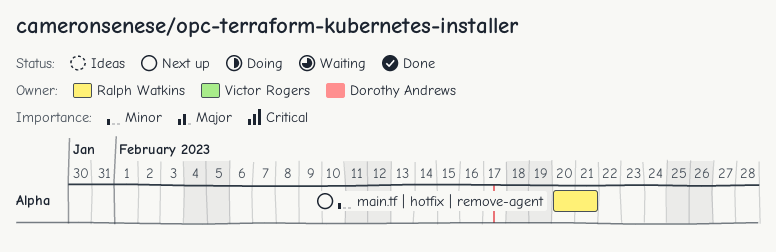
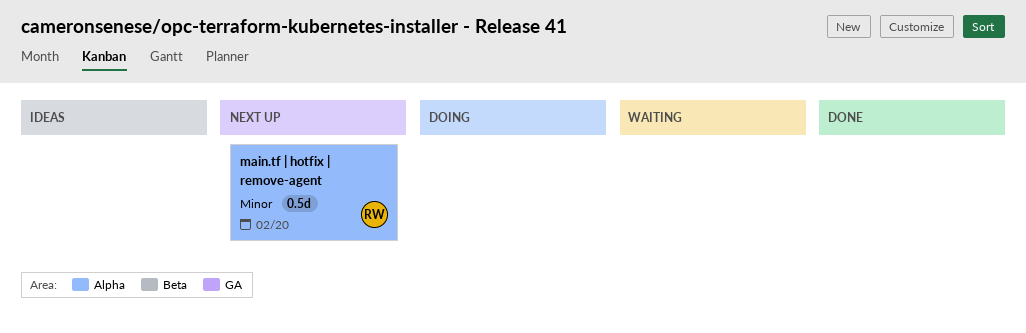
main.tf | hotfix | remove-agent, due: Feb 21 -> Feb 20

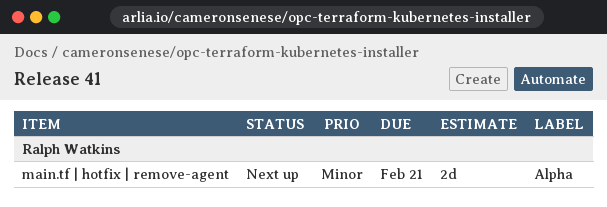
main.tf | hotfix | remove-agent, estimate: 0.5d -> 2d
main.tf | hotfix | remove-agent, due: Feb 20 -> Feb 21

